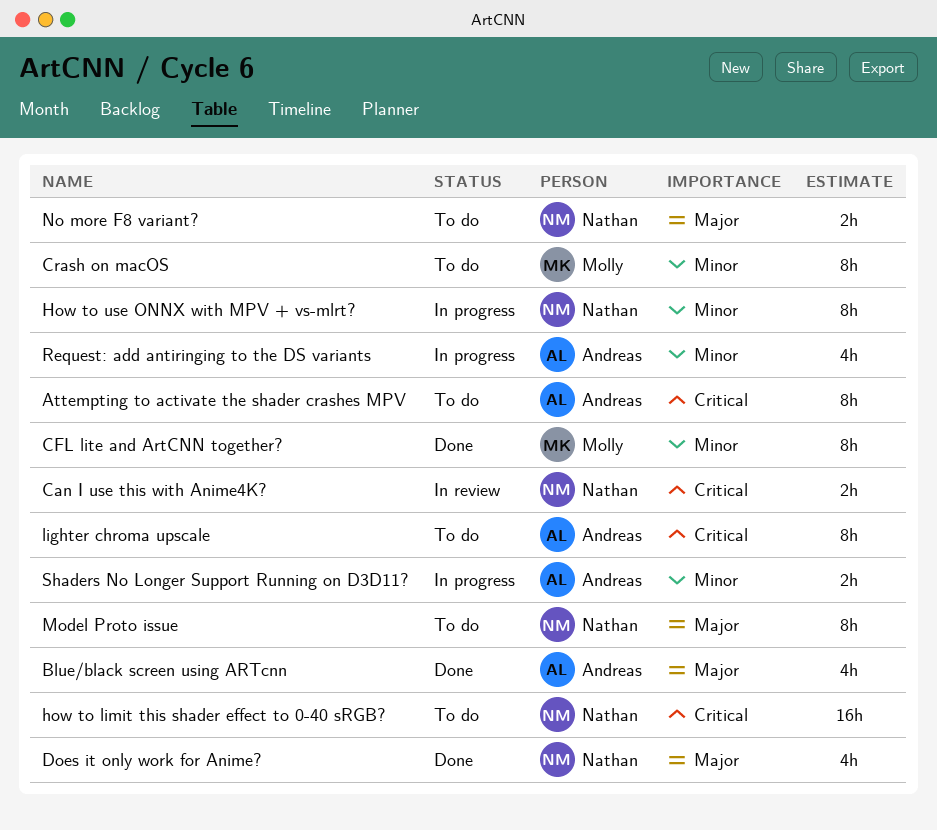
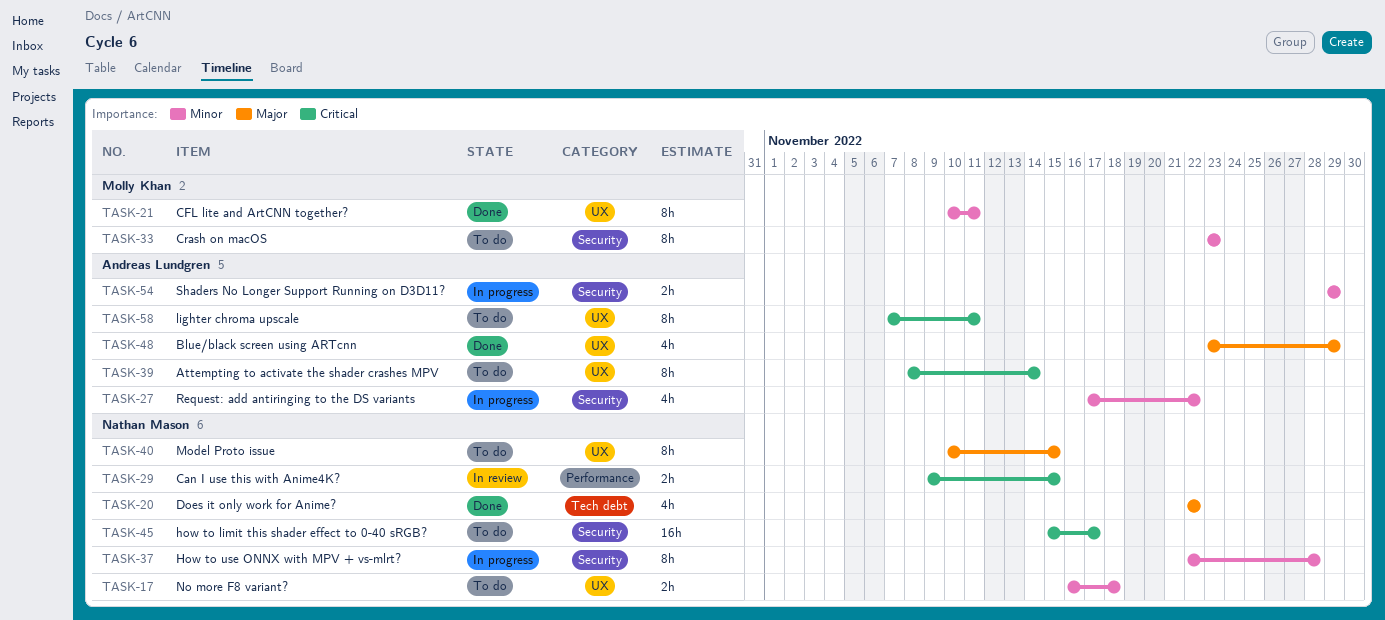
No more F8 variant?, priority: Major -> Minor

